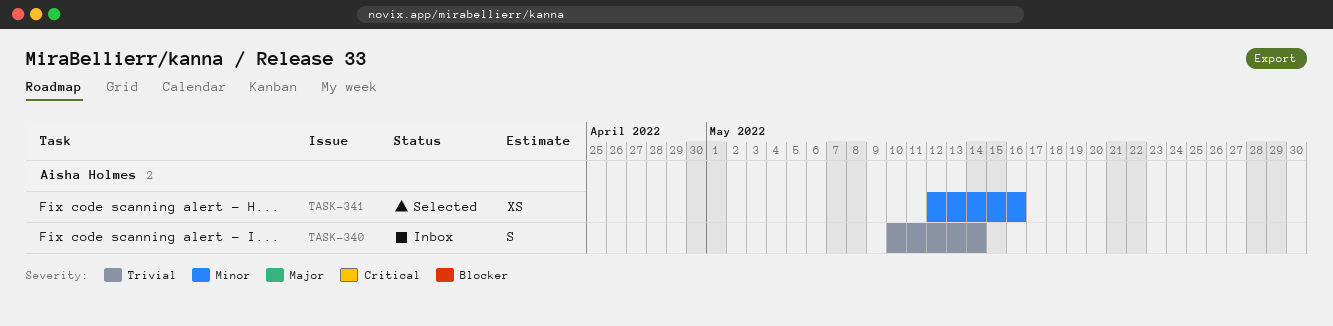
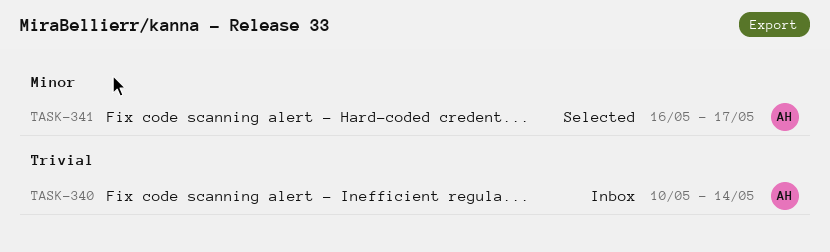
TASK-341, start: May 12 -> May 16
TASK-341, due: May 16 -> May 17

